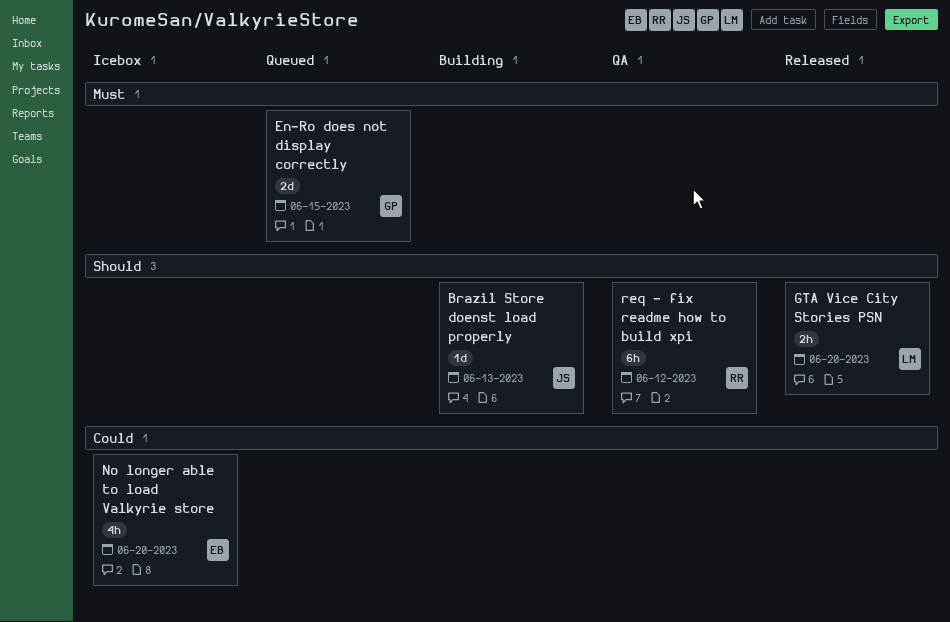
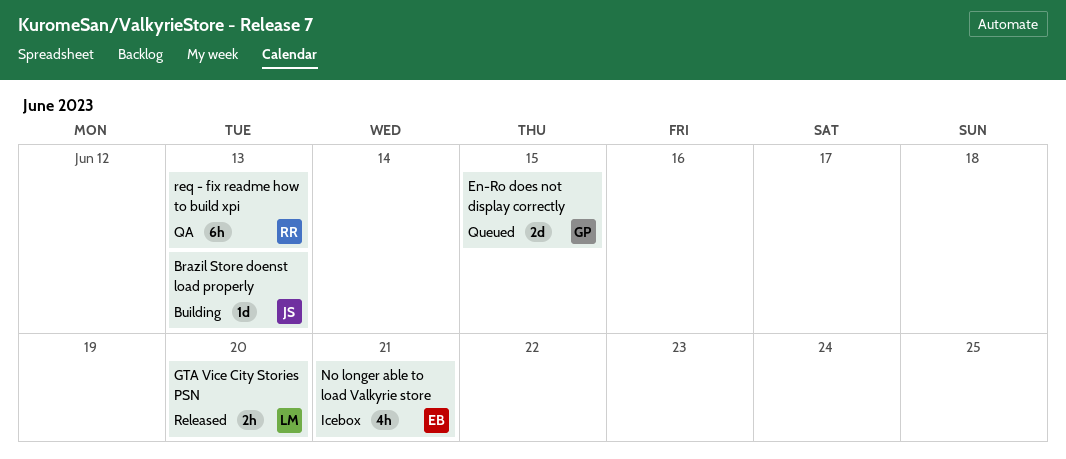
No longer able to load Valkyrie store, due: Jun 20 -> Jun 21
req - fix readme how to build xpi, due: Jun 12 -> Jun 13

